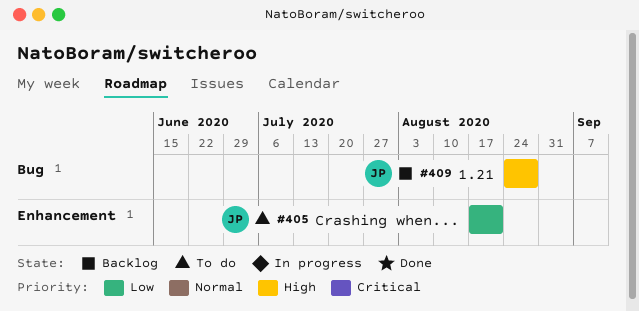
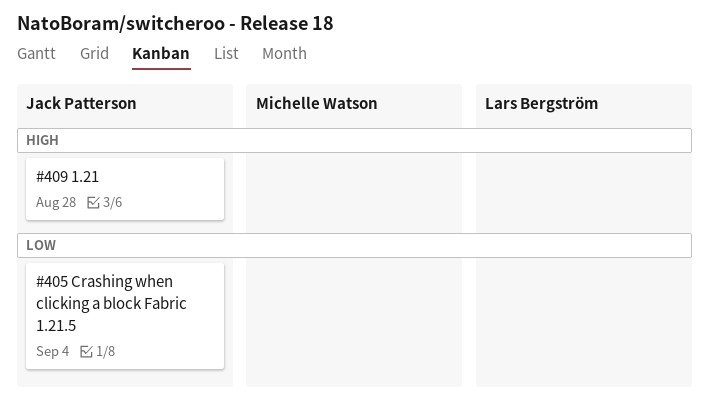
#405, due: Aug 21 -> Sep 4

